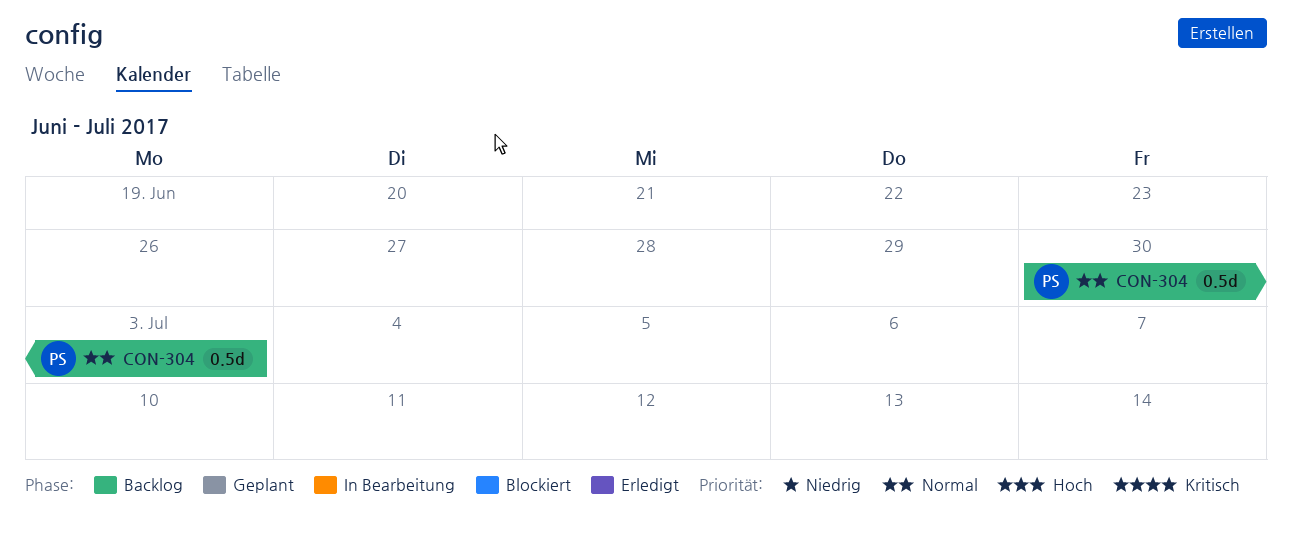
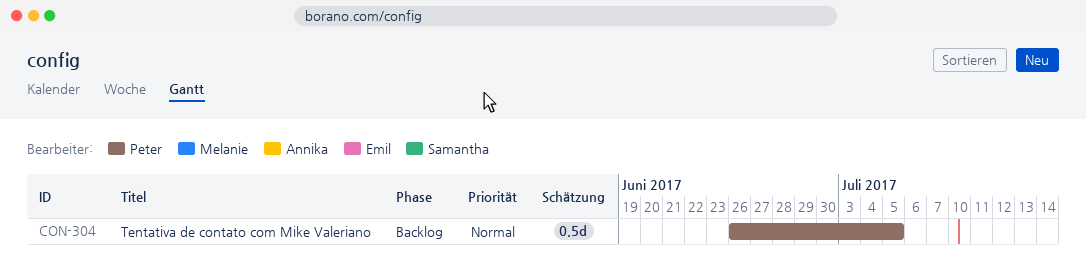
CON-304, start: Jun 30 -> Jun 26
CON-304, due: Jul 3 -> Jul 5

